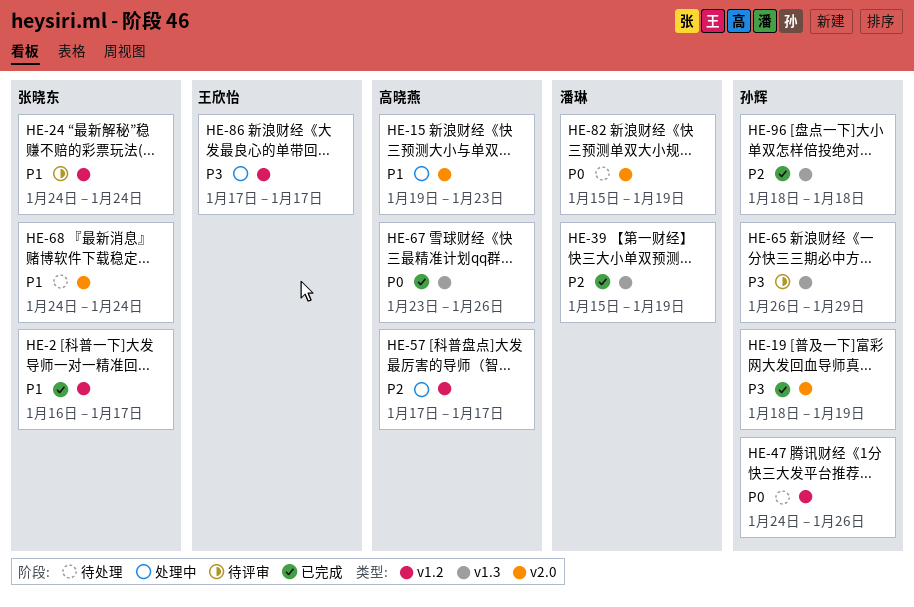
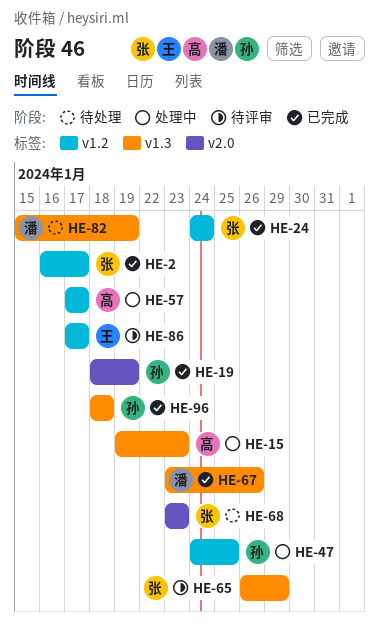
HE-15, label: v2.0 -> v1.3
HE-24, status: 待评审 -> 已完成
HE-39: present -> none
HE-47, status: 待处理 -> 处理中
HE-47, due: Jan 26 -> Jan 25
HE-65, owner: 孙辉 -> 张晓东
HE-67, owner: 高晓燕 -> 潘琳
HE-68, start: Jan 24 -> Jan 23
HE-68, due: Jan 24 -> Jan 23
HE-82, label: v2.0 -> v1.3
HE-86, status: 处理中 -> 待评审

